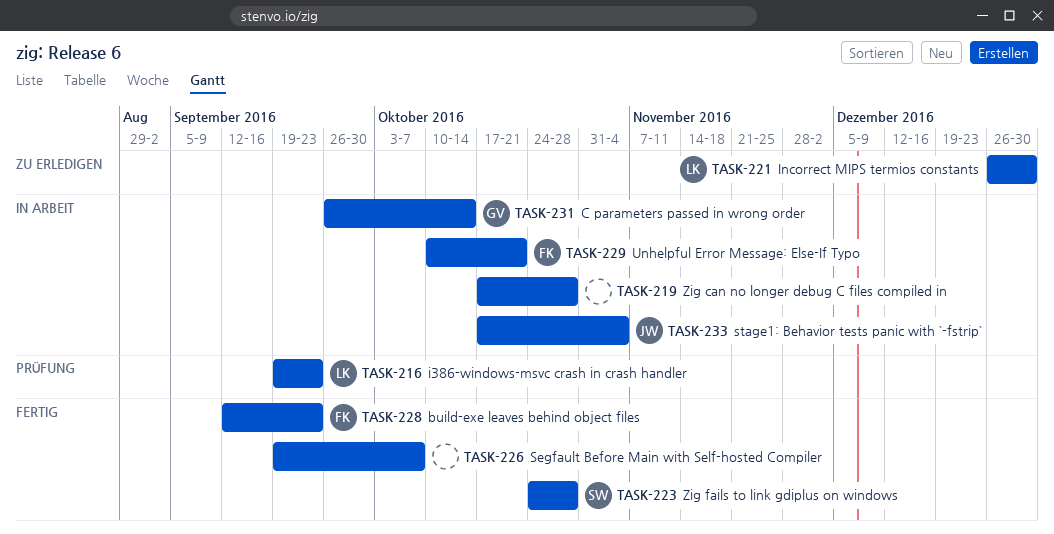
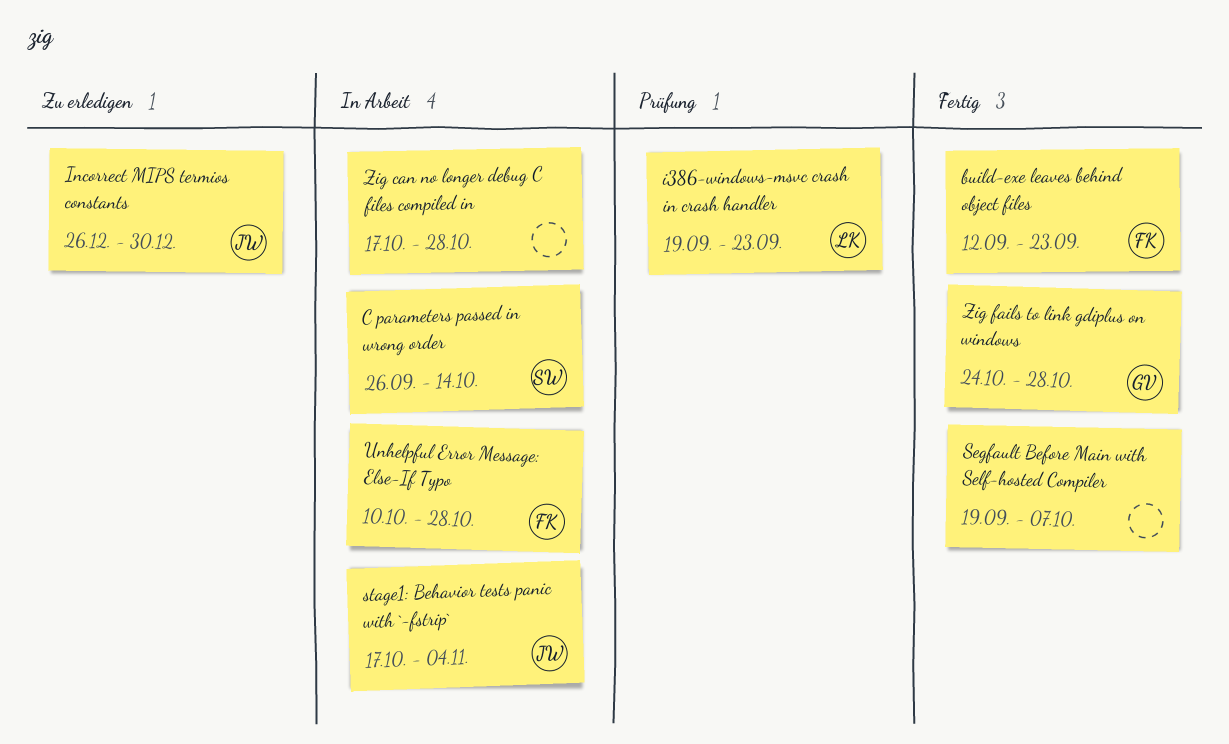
C parameters passed in wrong order, owner: GV -> SW
Incorrect MIPS termios constants, owner: LK -> JW
Unhelpful Error Message: Else-If Typo, due: Oct 21 -> Oct 28
Zig fails to link gdiplus on windows, owner: SW -> GV

